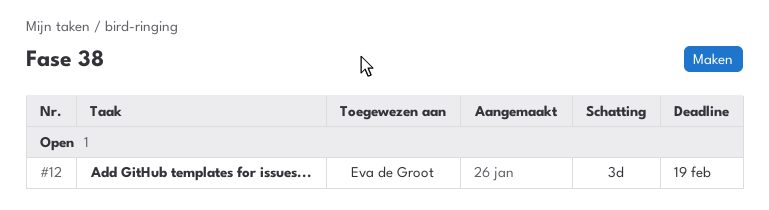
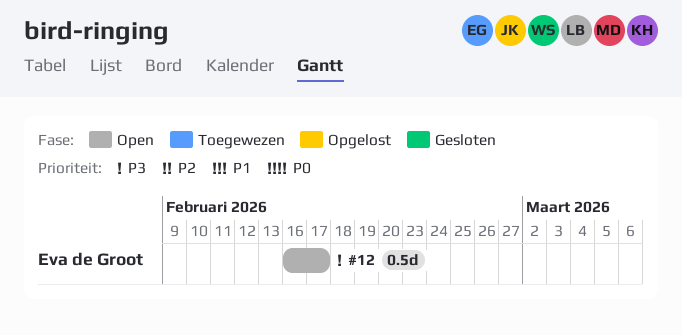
#12, estimate: 3d -> 0.5d
#12, due: Feb 19 -> Feb 17

